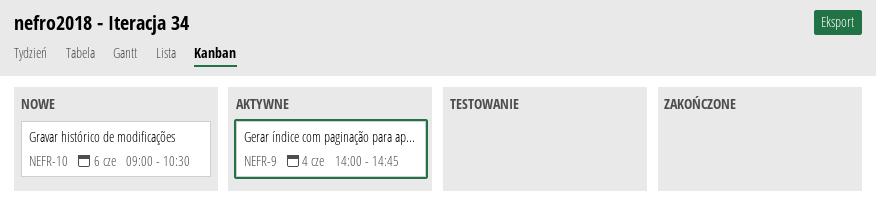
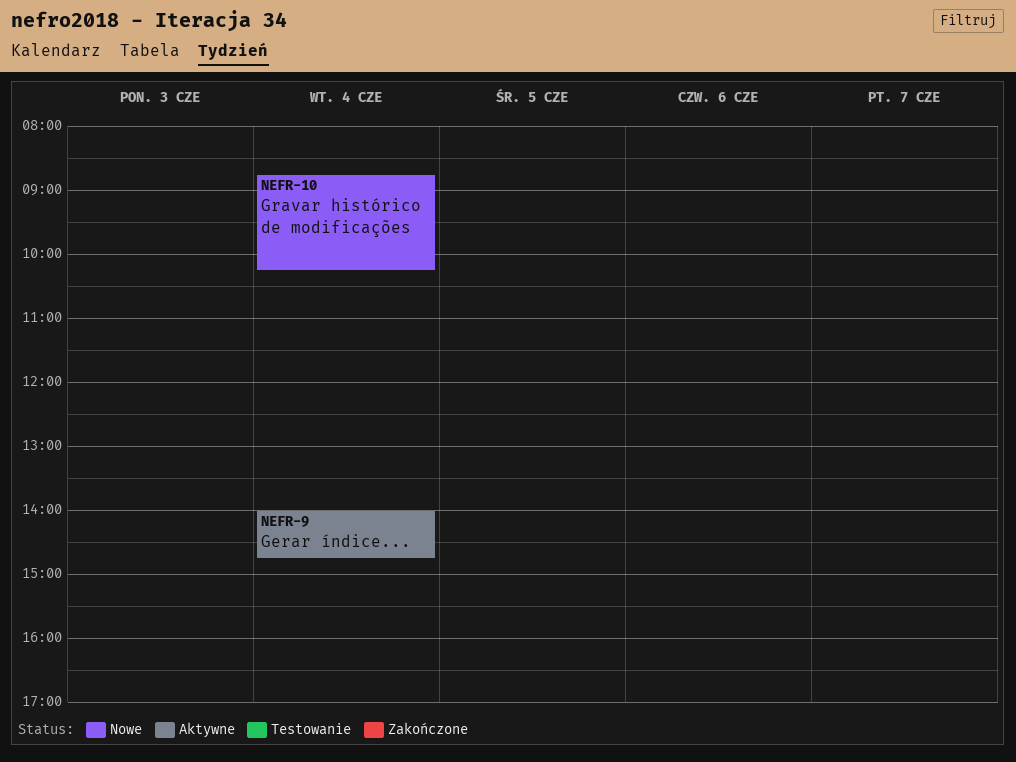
NEFR-10, day: Jun 6 -> Jun 4
NEFR-10, begins: 09:00 -> 08:45
NEFR-10, ends: 10:30 -> 10:15

